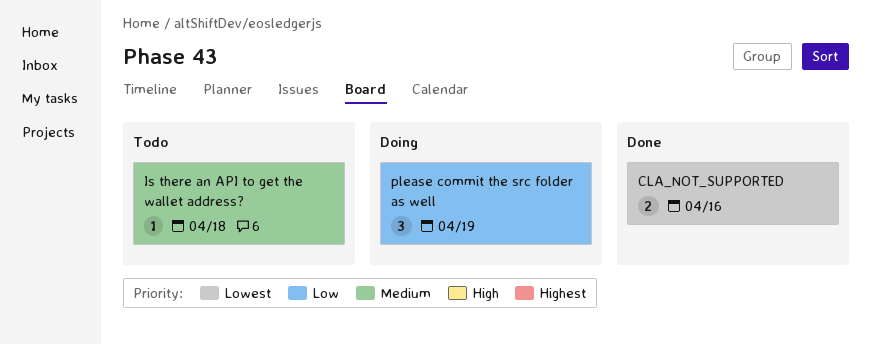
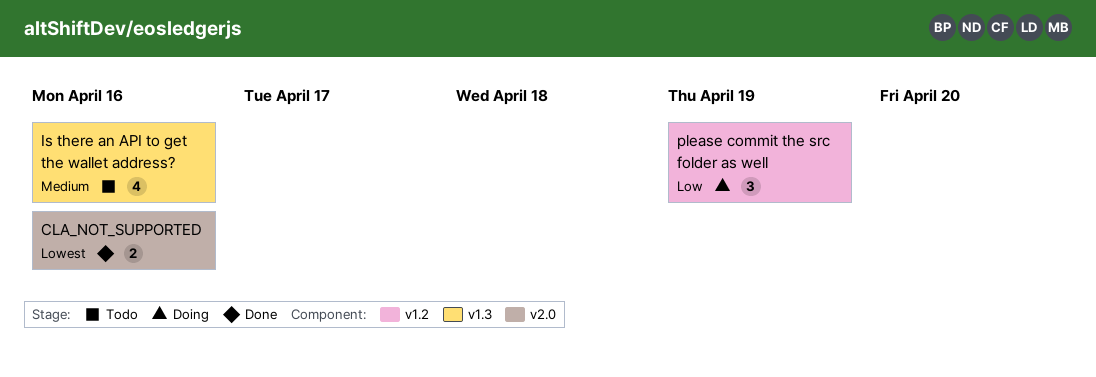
Is there an API to get the wallet address?, estimate: 1 -> 4
Is there an API to get the wallet address?, due: Apr 18 -> Apr 16

